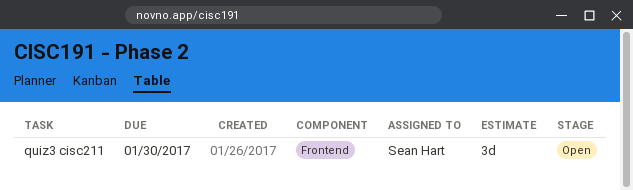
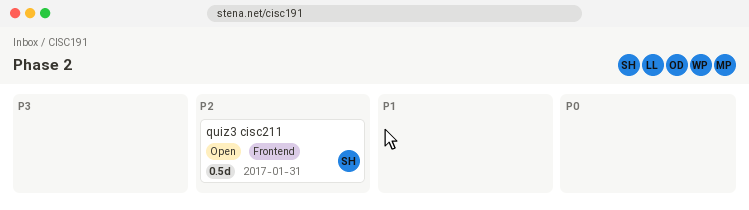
quiz3 cisc211, estimate: 3d -> 0.5d
quiz3 cisc211, due: Jan 30 -> Jan 31

